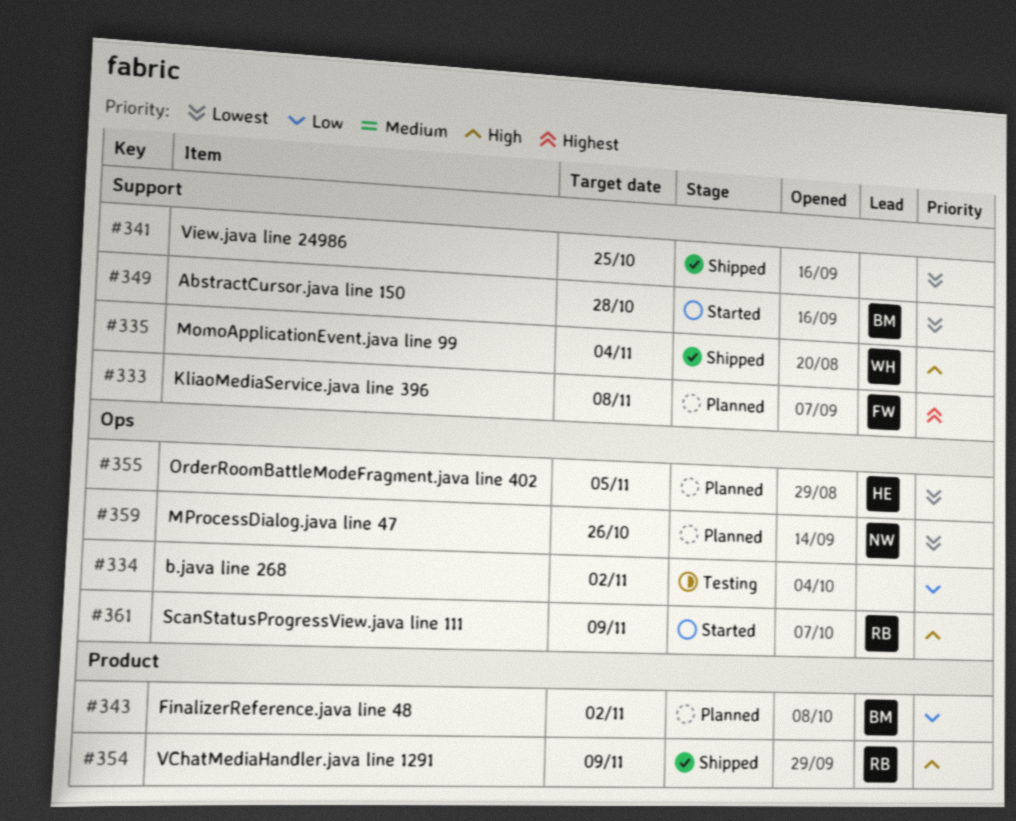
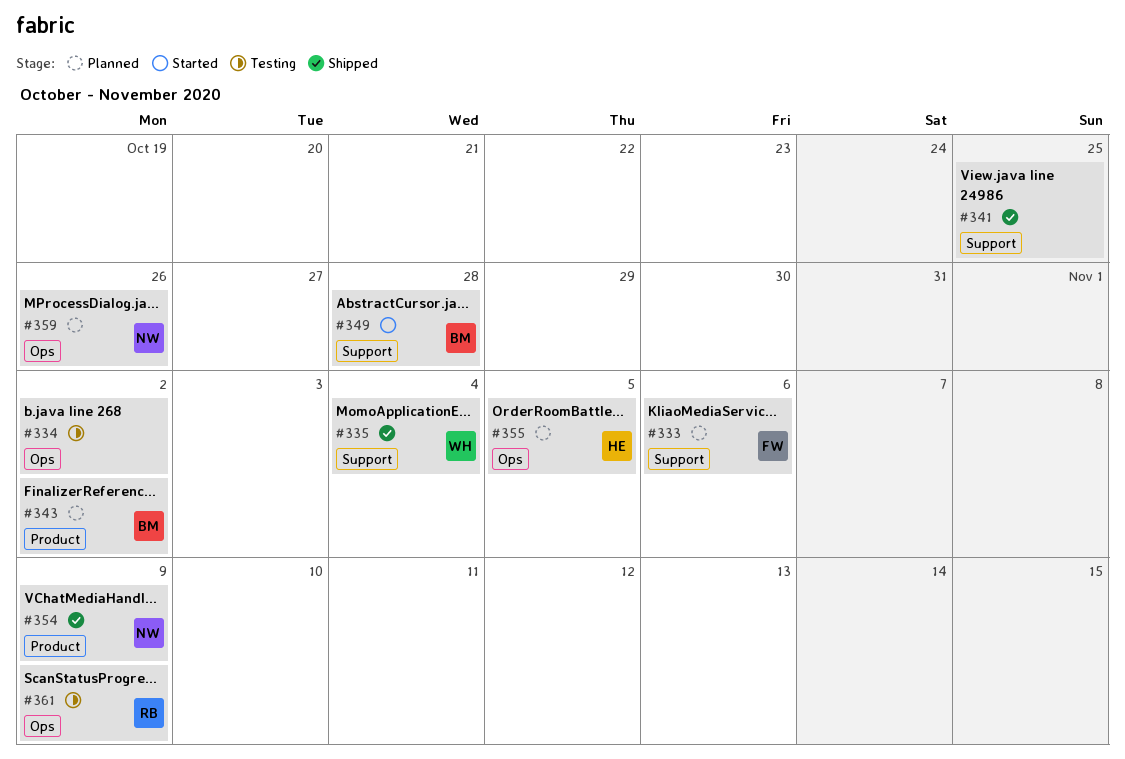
#333, due: Nov 8 -> Nov 6
#354, owner: RB -> NW
#361, status: Started -> Testing

